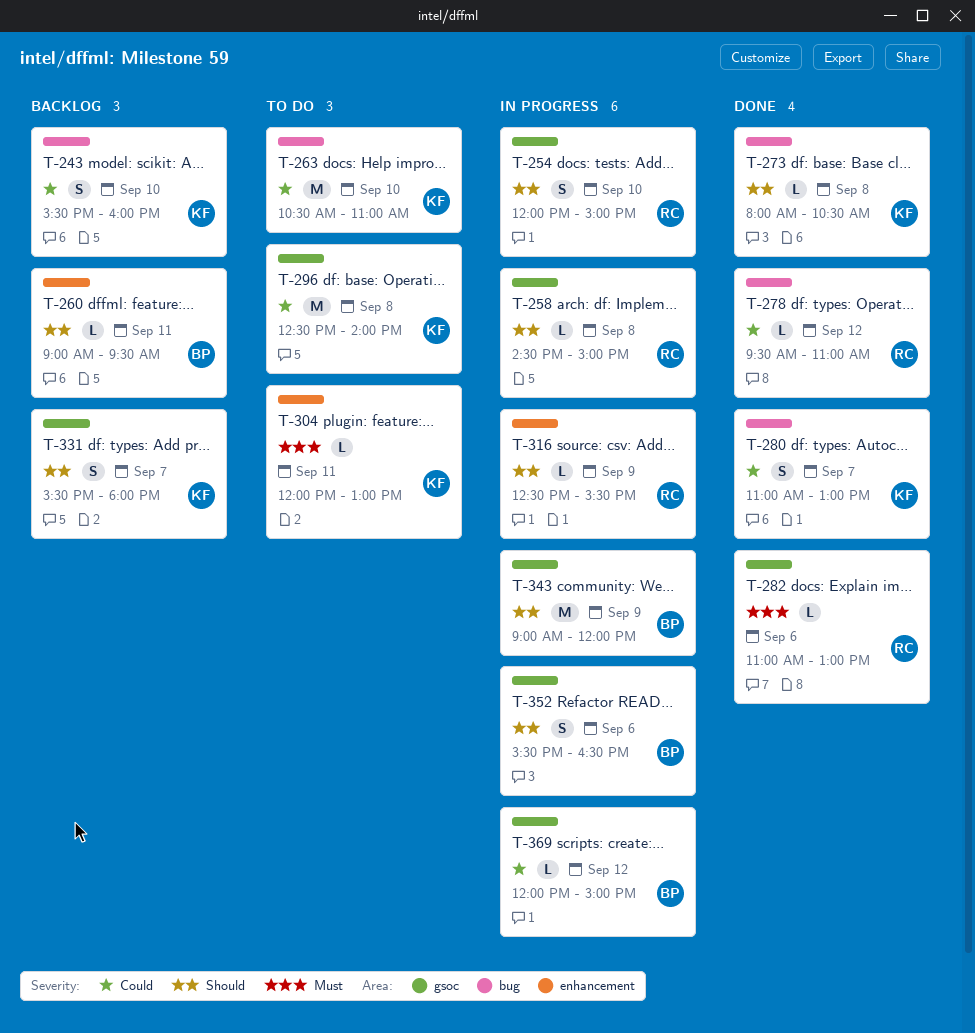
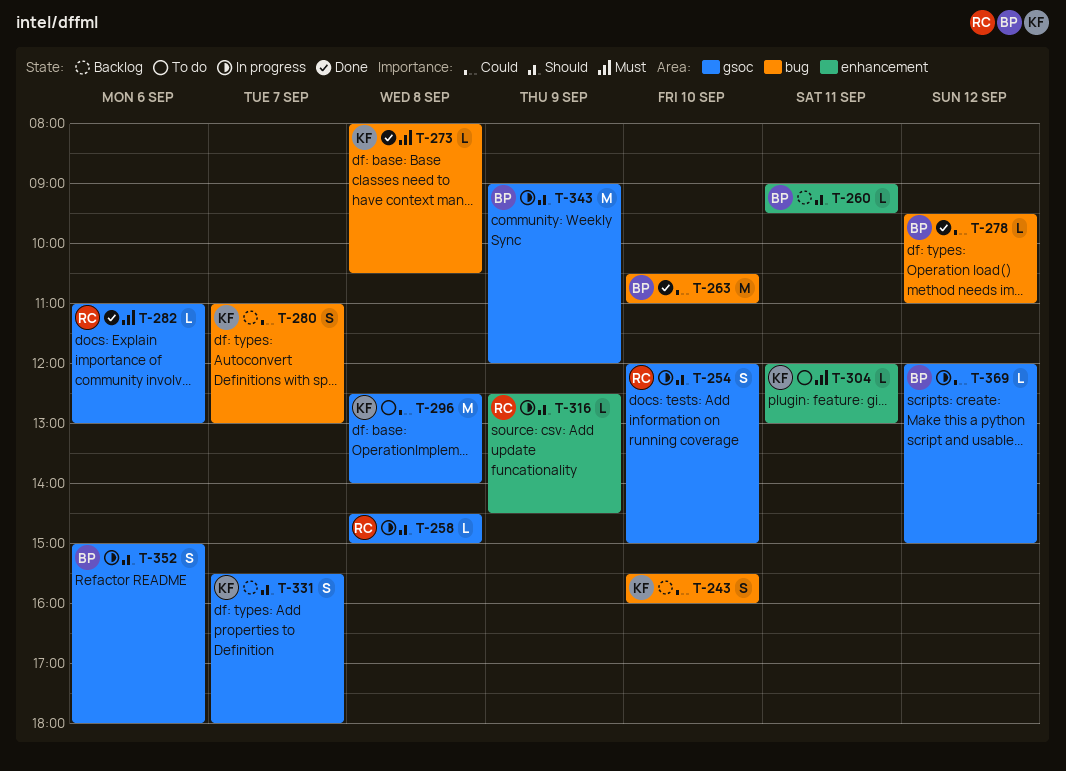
T-263, status: To do -> Done
T-263, owner: KF -> BP
T-273, priority: Should -> Must
T-278, owner: RC -> BP
T-280, status: Done -> Backlog
T-316, ends: 15:30 -> 14:30
T-352, begins: 15:30 -> 15:00
T-352, ends: 16:30 -> 18:00

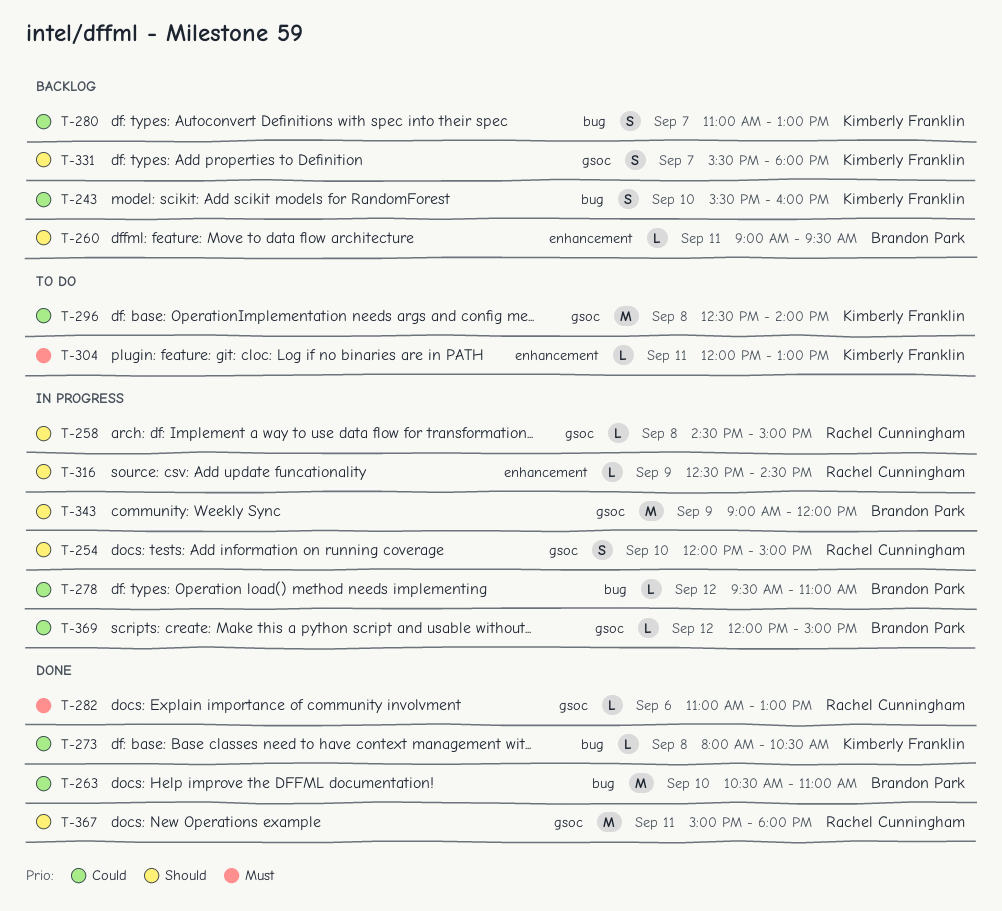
T-273, priority: Must -> Could
T-278, status: Done -> In progress
T-352: present -> none
T-367: none -> present

